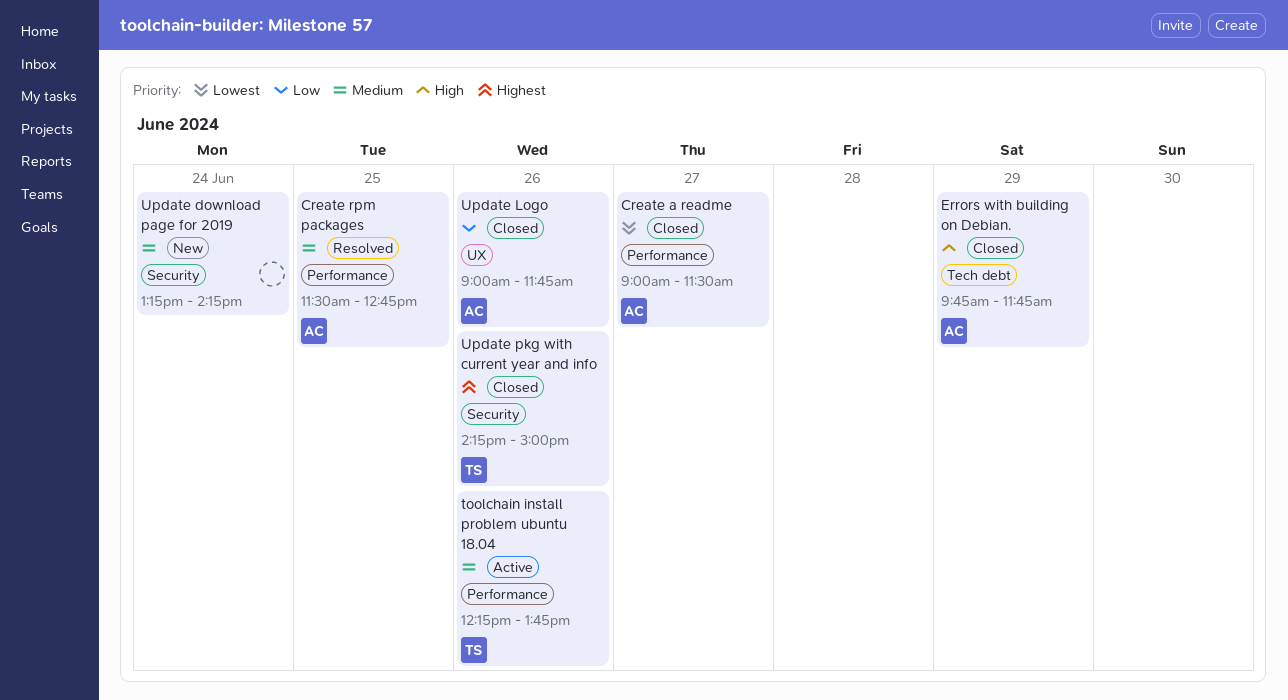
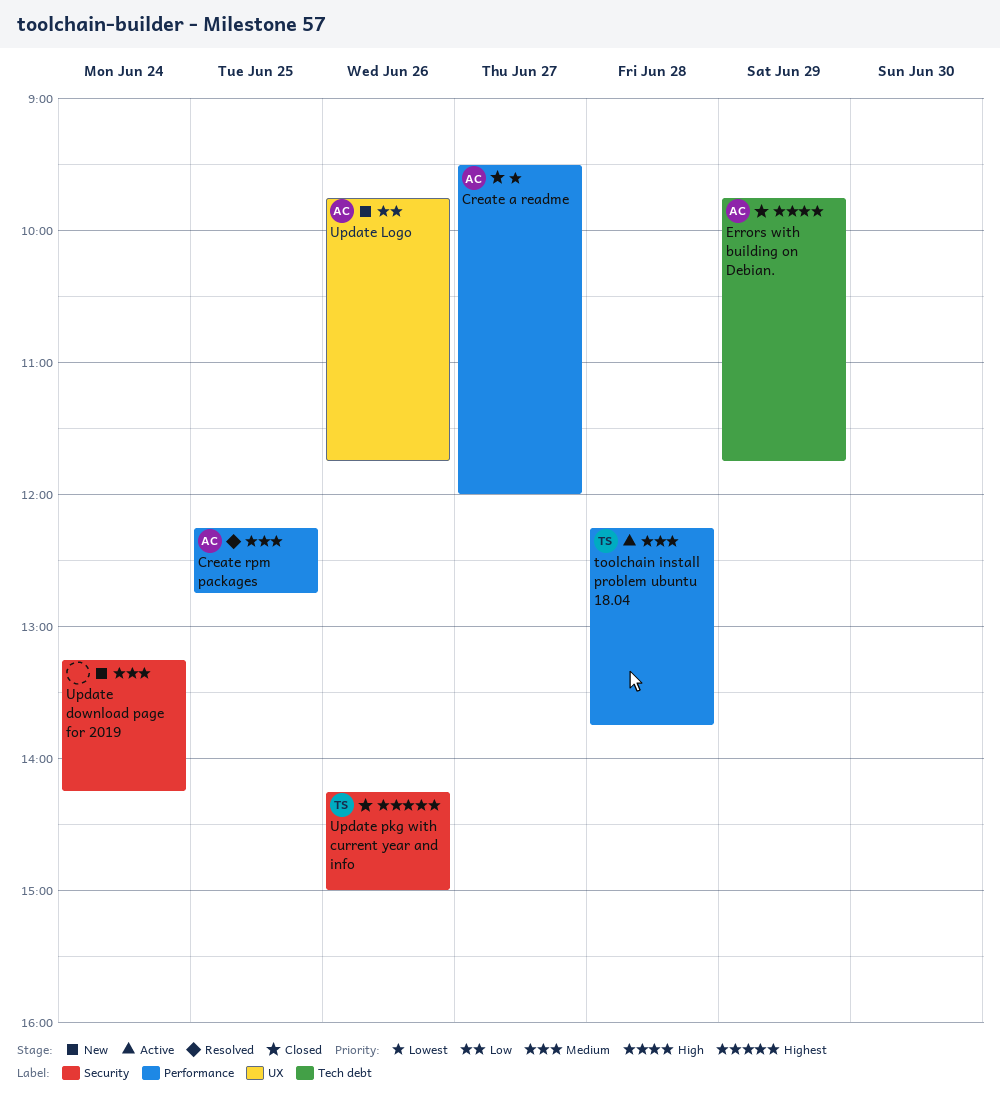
Create a readme, begins: 09:00 -> 09:30
Create a readme, ends: 11:30 -> 12:00
Create rpm packages, begins: 11:30 -> 12:15
toolchain install problem ubuntu 18.04, day: Jun 26 -> Jun 28
Update Logo, status: Closed -> New
Update Logo, begins: 09:00 -> 09:45

